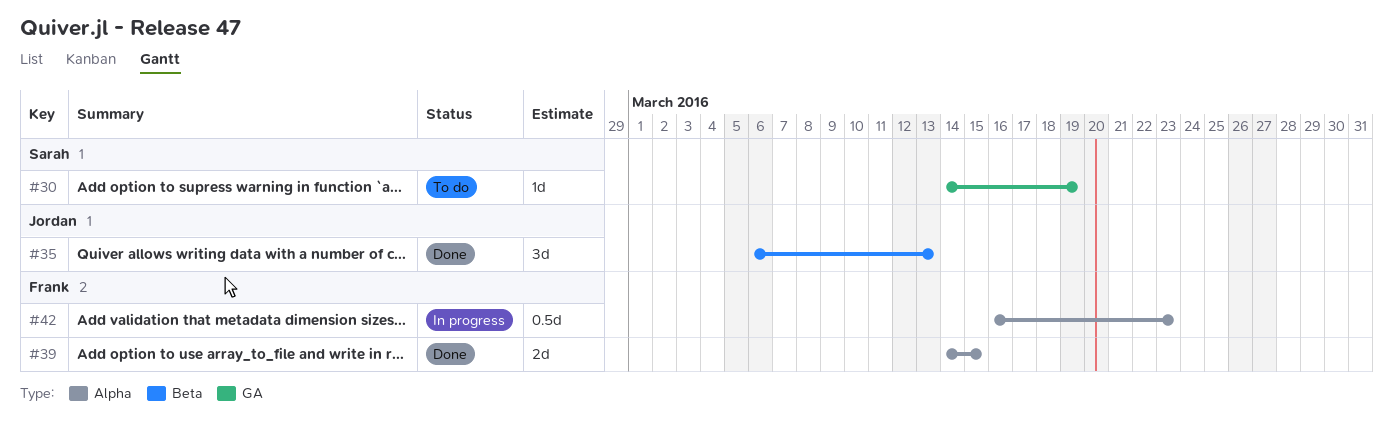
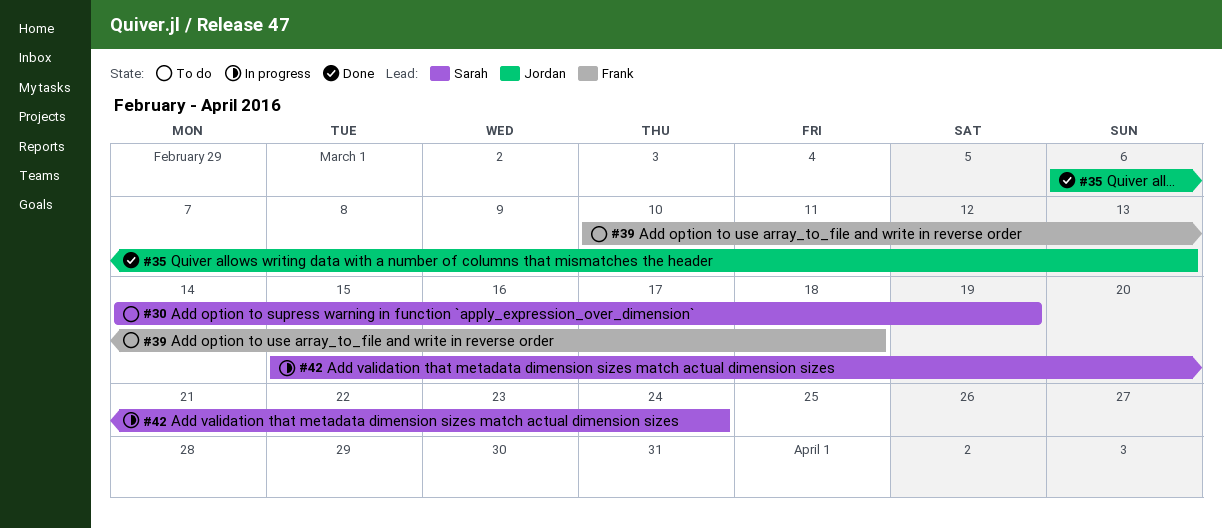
#39, status: Done -> To do
#39, start: Mar 14 -> Mar 10
#39, due: Mar 15 -> Mar 18
#42, owner: Frank -> Sarah
#42, start: Mar 16 -> Mar 15
#42, due: Mar 23 -> Mar 24

